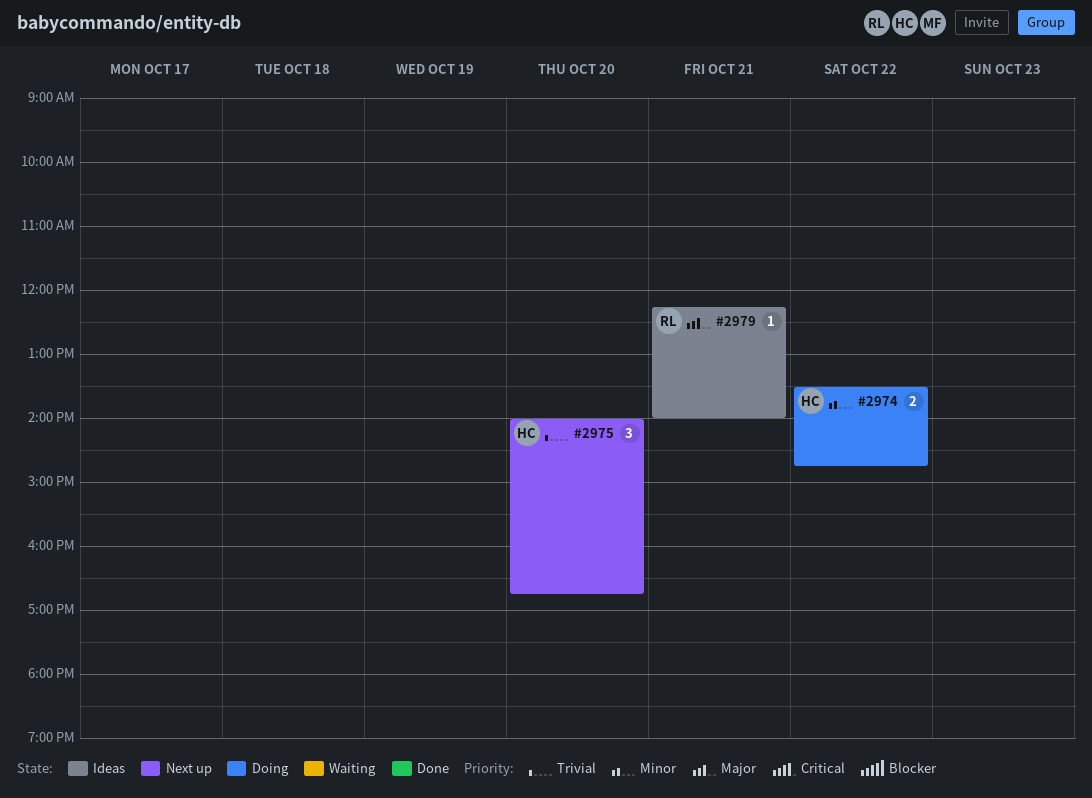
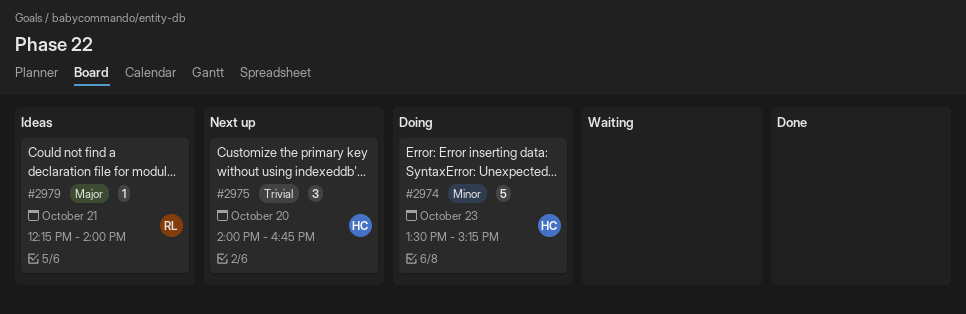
#2974, estimate: 2 -> 5
#2974, day: Oct 22 -> Oct 23
#2974, ends: 14:45 -> 15:15

